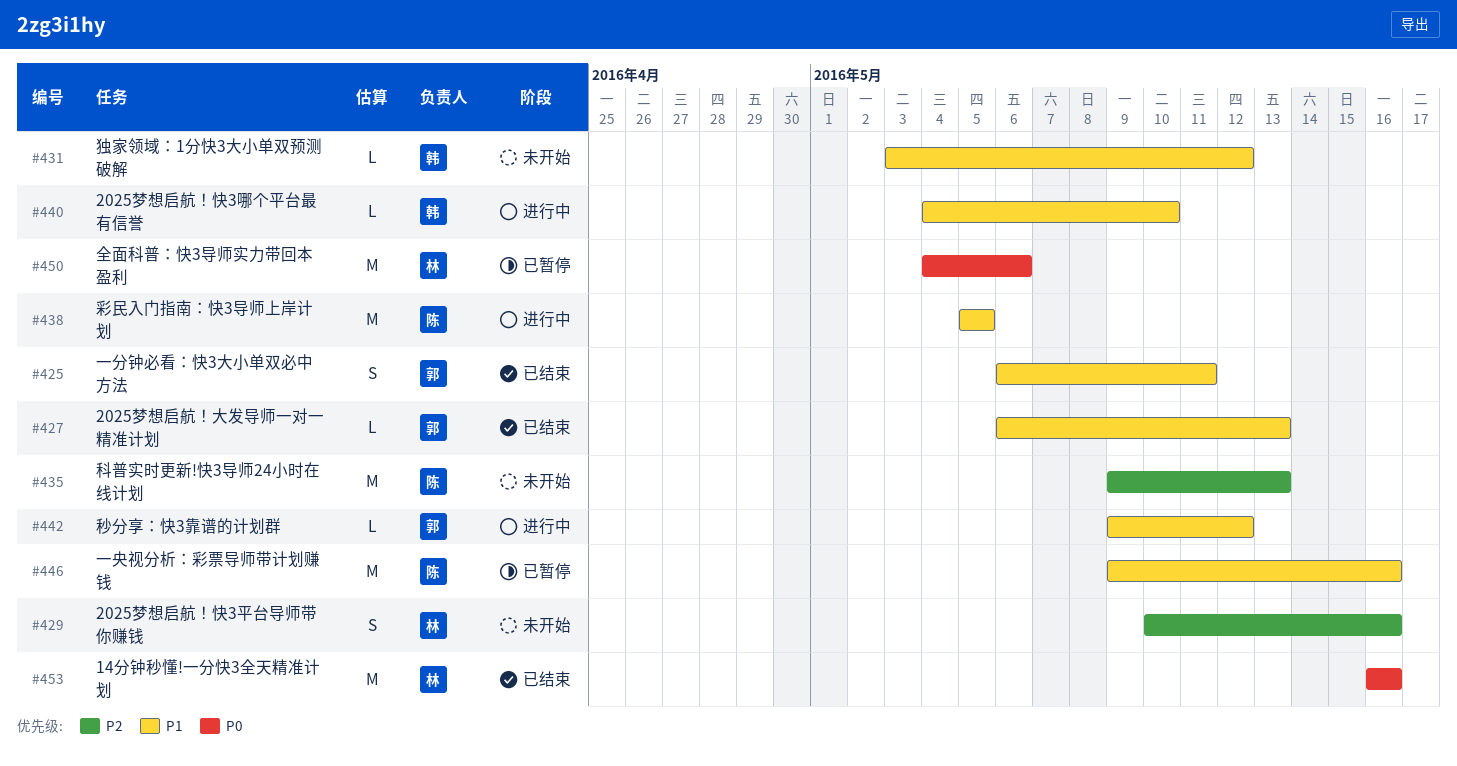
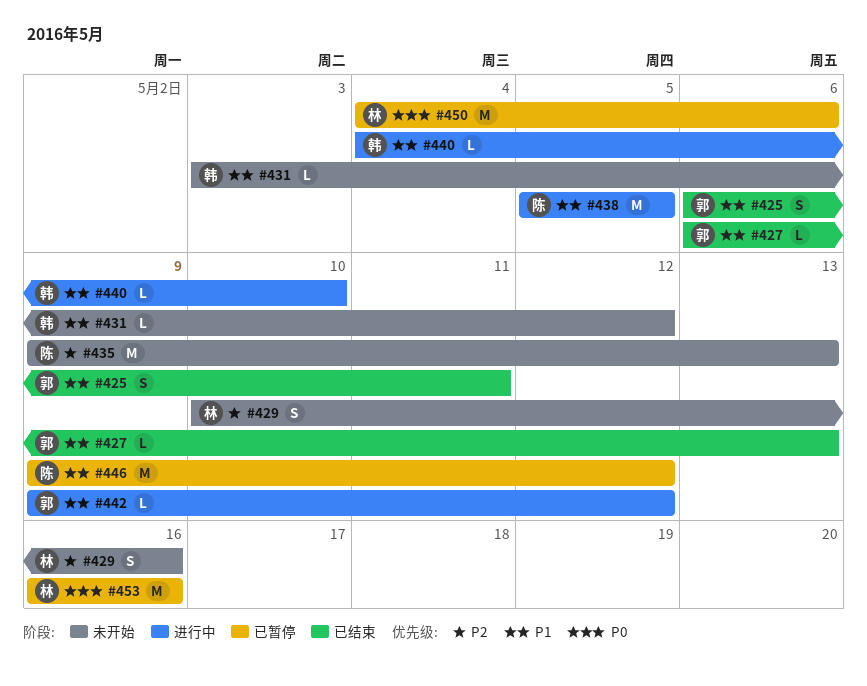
#446, due: May 16 -> May 12
#453, status: 已结束 -> 已暂停

